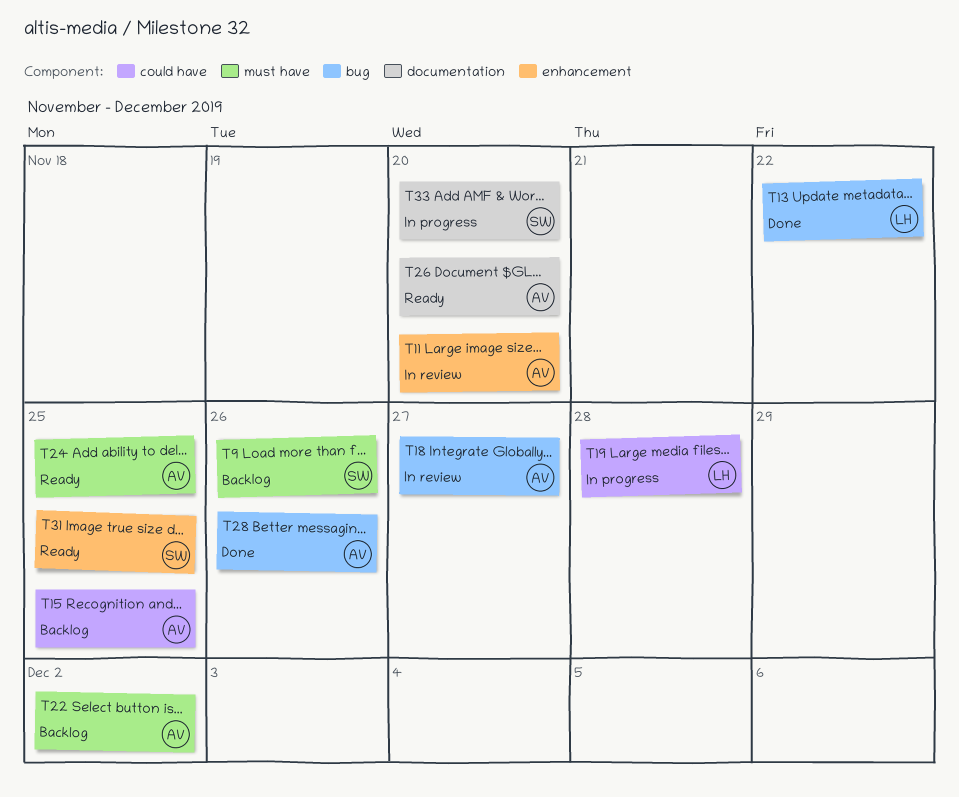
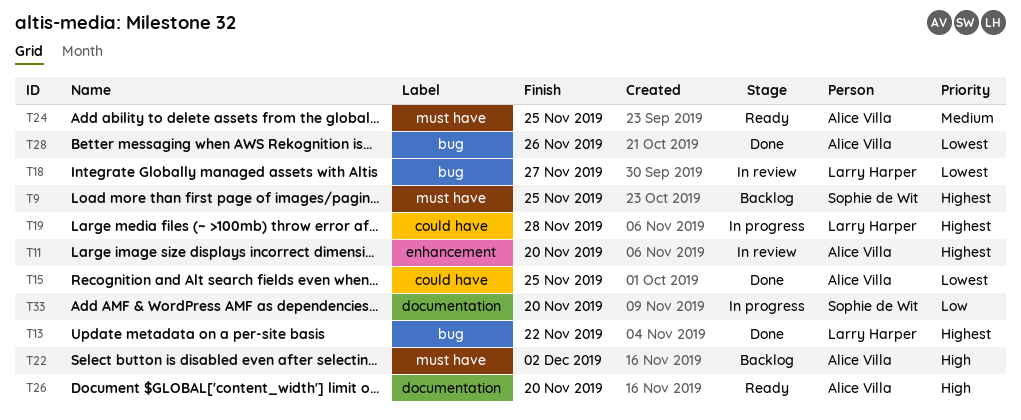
T9, due: Nov 26 -> Nov 25
T15, status: Backlog -> Done
T18, owner: Alice Villa -> Larry Harper
T31: present -> none

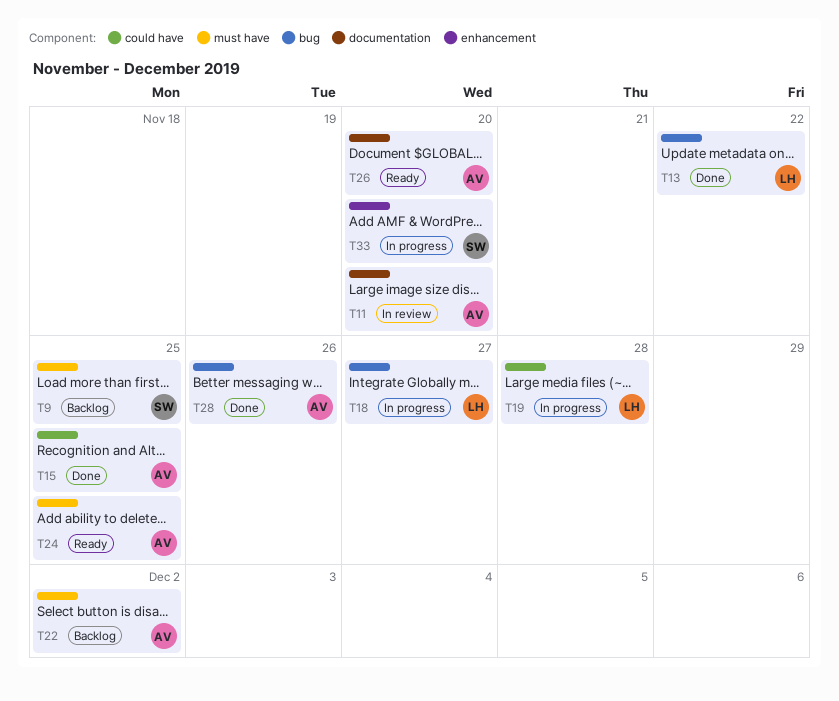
T11, label: enhancement -> documentation
T18, status: In review -> In progress
T33, label: documentation -> enhancement

